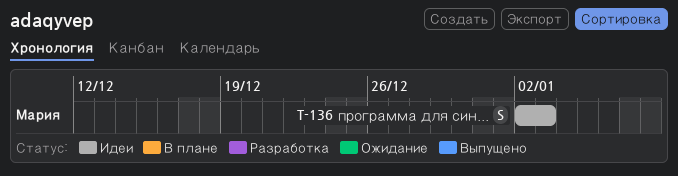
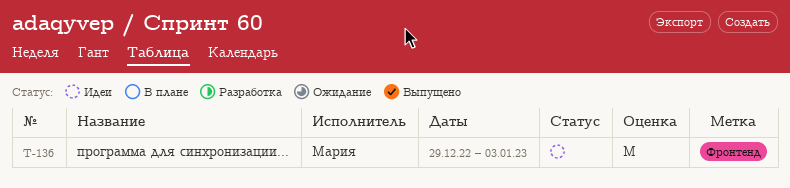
T-136, estimate: S -> M
T-136, start: Jan 2 -> Dec 29

